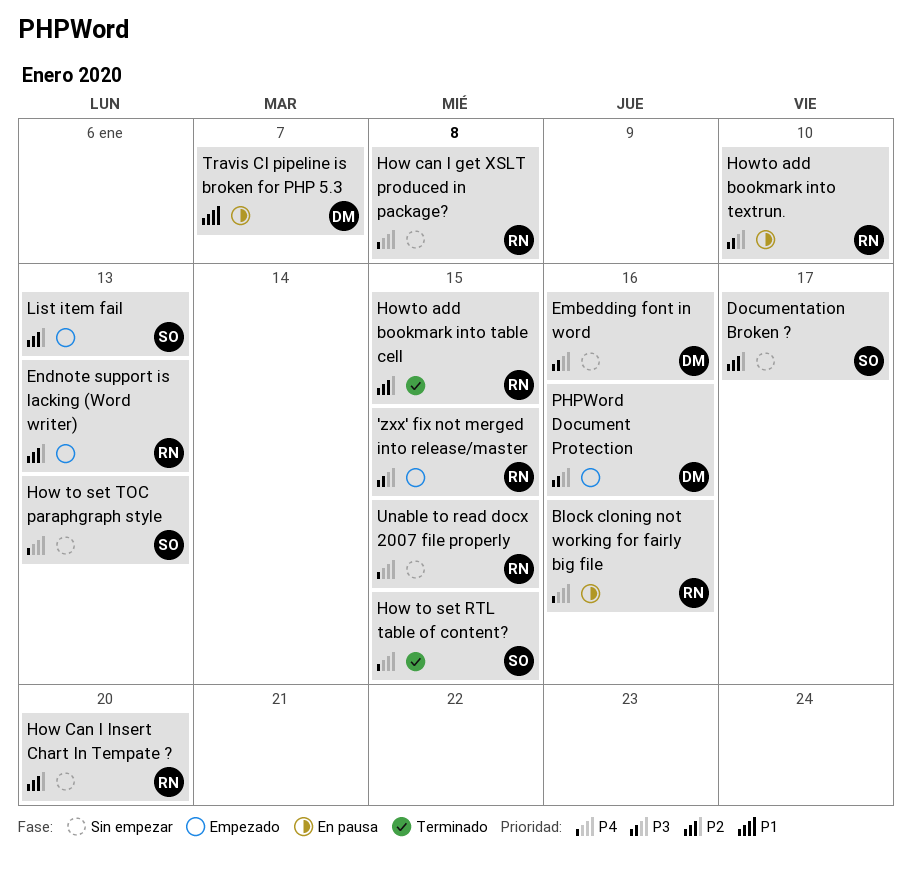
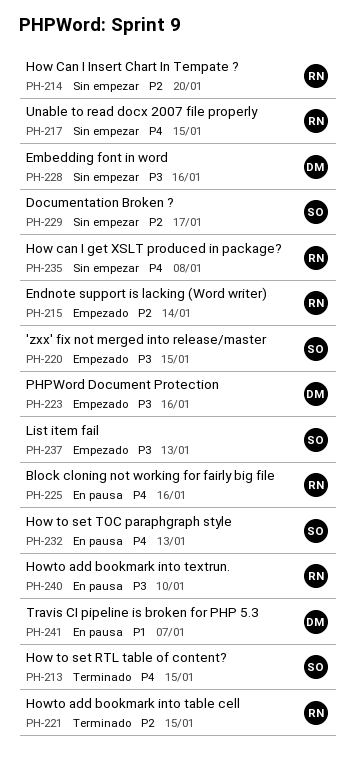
'zxx' fix not merged into release/master, owner: RN -> SO
Endnote support is lacking (Word writer), due: Jan 13 -> Jan 14
How to set TOC paraphgraph style, status: Sin empezar -> En pausa
List item fail, priority: P2 -> P3

